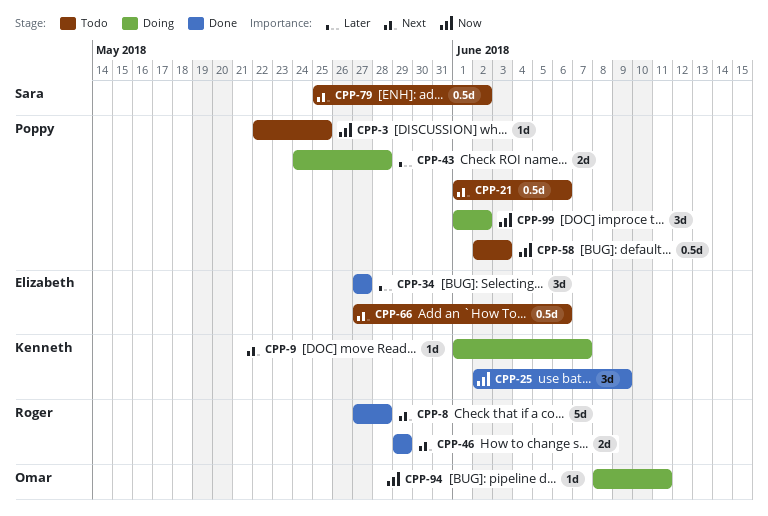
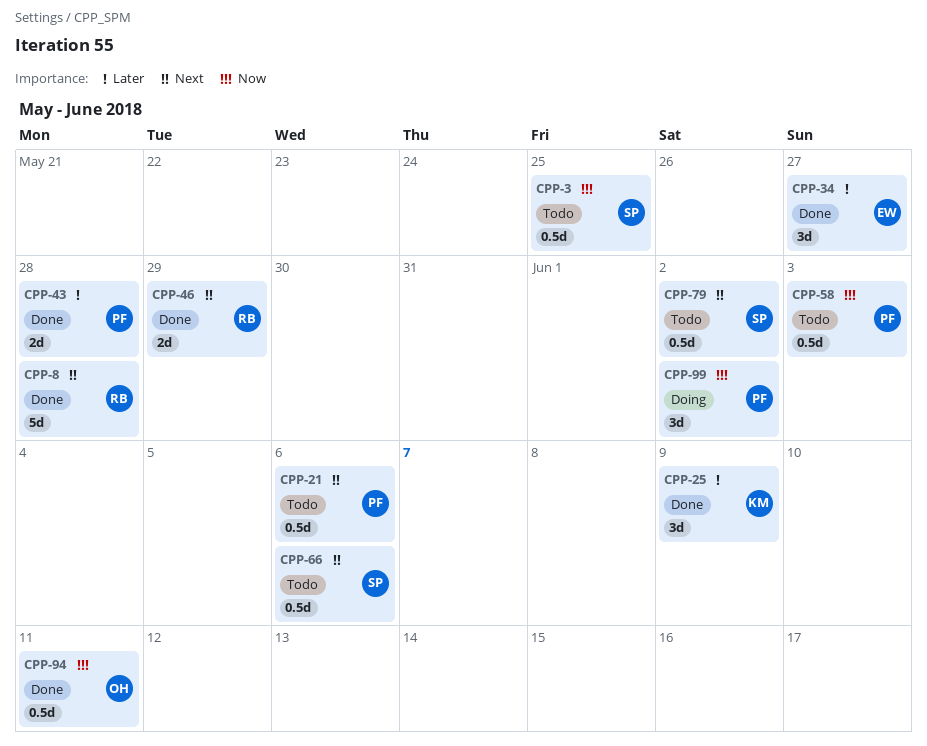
CPP-3, owner: Poppy -> Sara
CPP-3, estimate: 1d -> 0.5d
CPP-9: present -> none
CPP-25, priority: Now -> Later
CPP-43, status: Doing -> Done
CPP-66, owner: Elizabeth -> Sara
CPP-94, status: Doing -> Done
CPP-94, estimate: 1d -> 0.5d

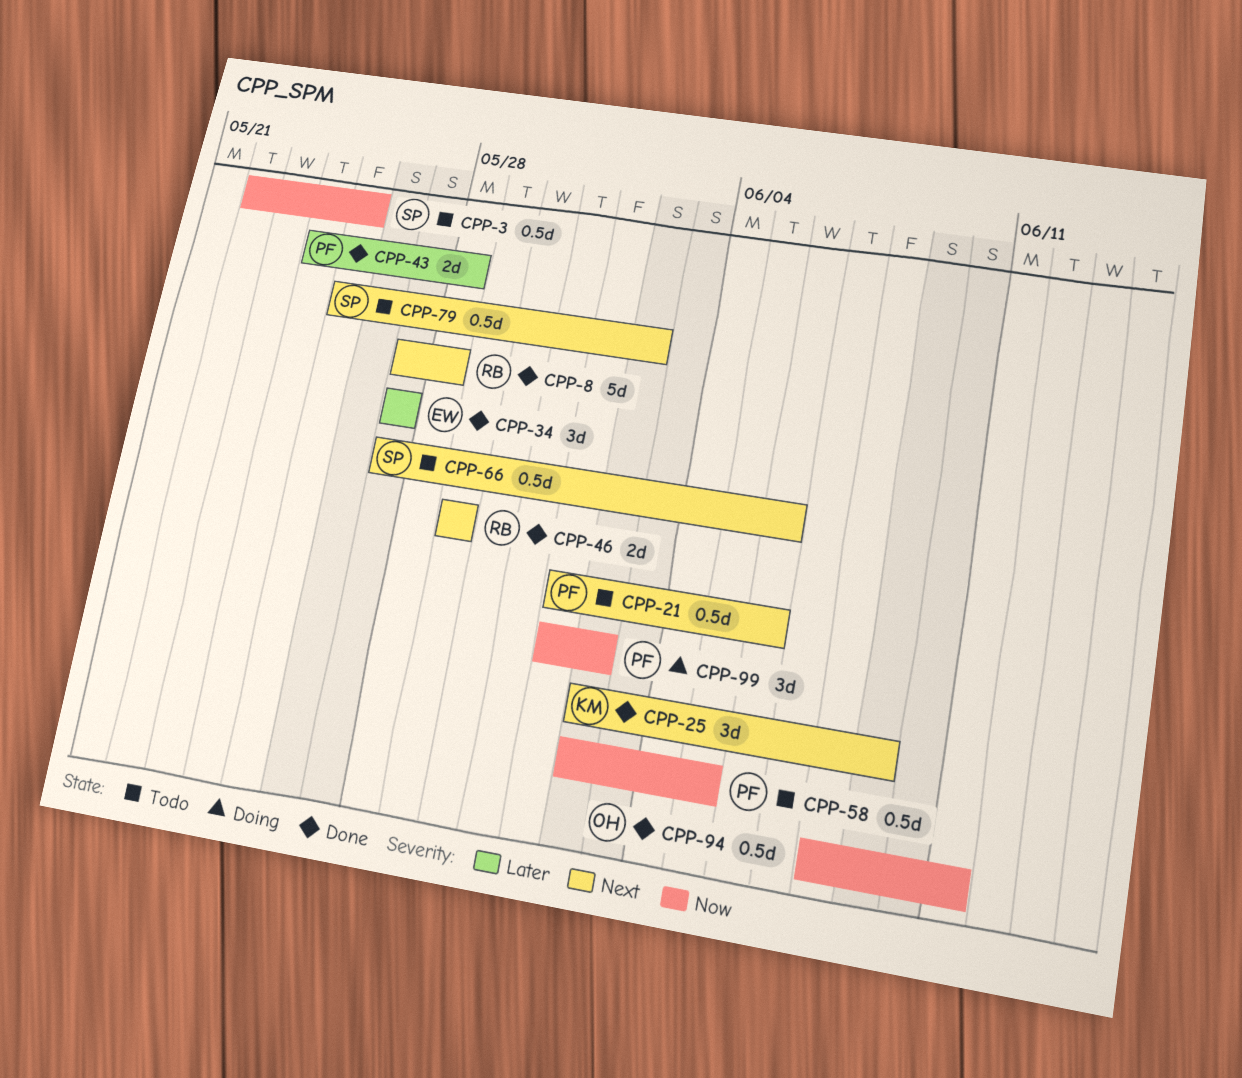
CPP-25, priority: Later -> Next
CPP-58, due: Jun 3 -> Jun 5

